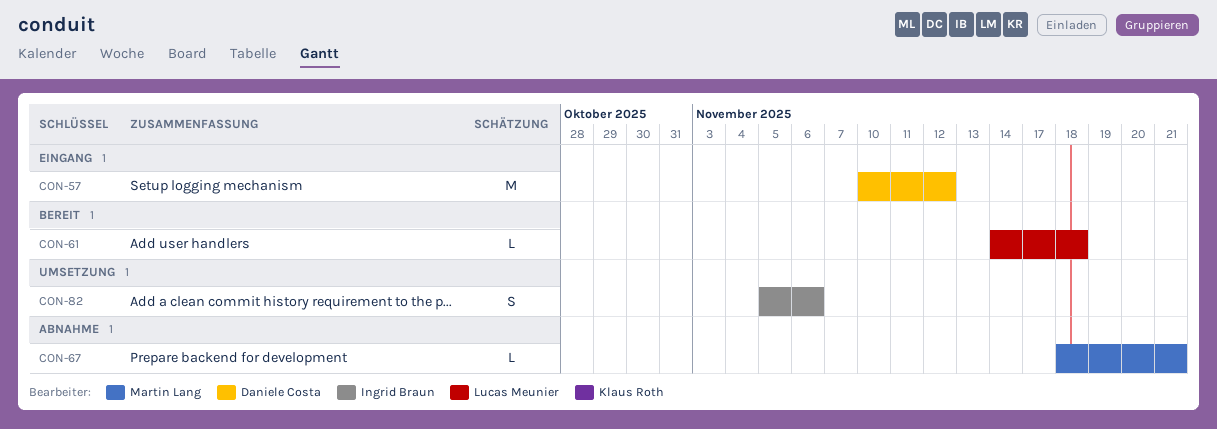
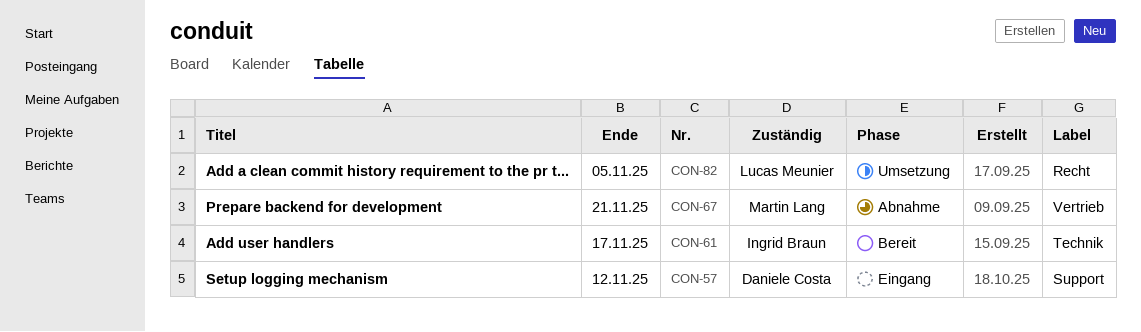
CON-61, owner: Lucas Meunier -> Ingrid Braun
CON-61, due: Nov 18 -> Nov 17
CON-82, owner: Ingrid Braun -> Lucas Meunier
CON-82, due: Nov 6 -> Nov 5

